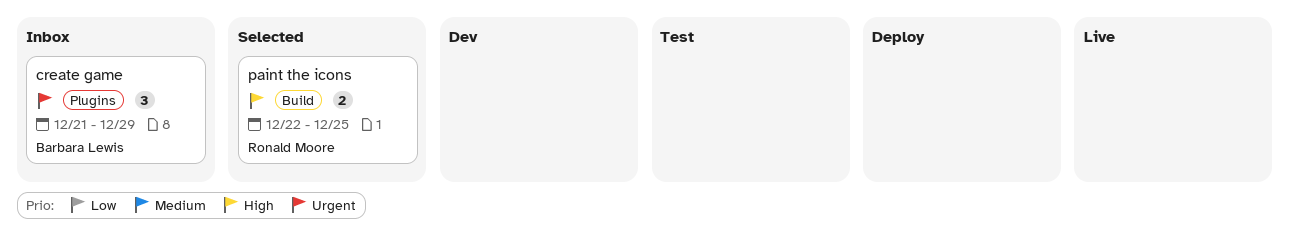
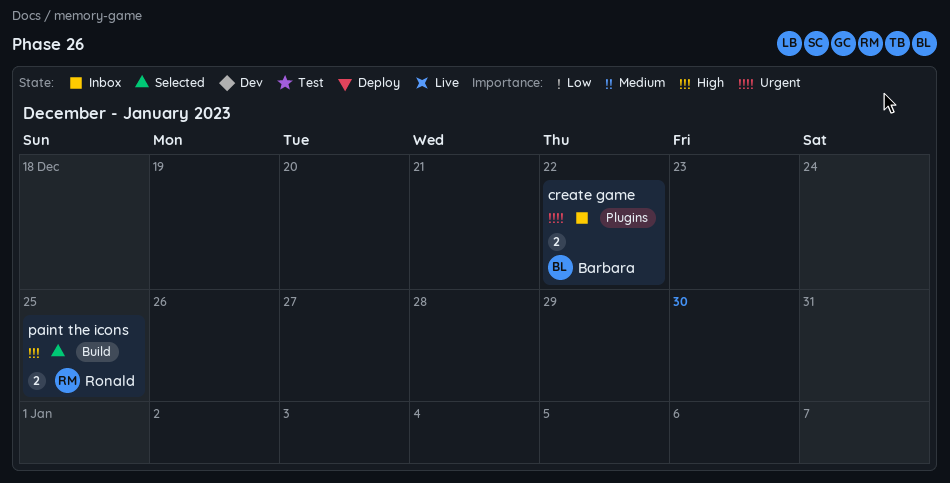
create game, estimate: 3 -> 2
create game, due: Dec 29 -> Dec 22

